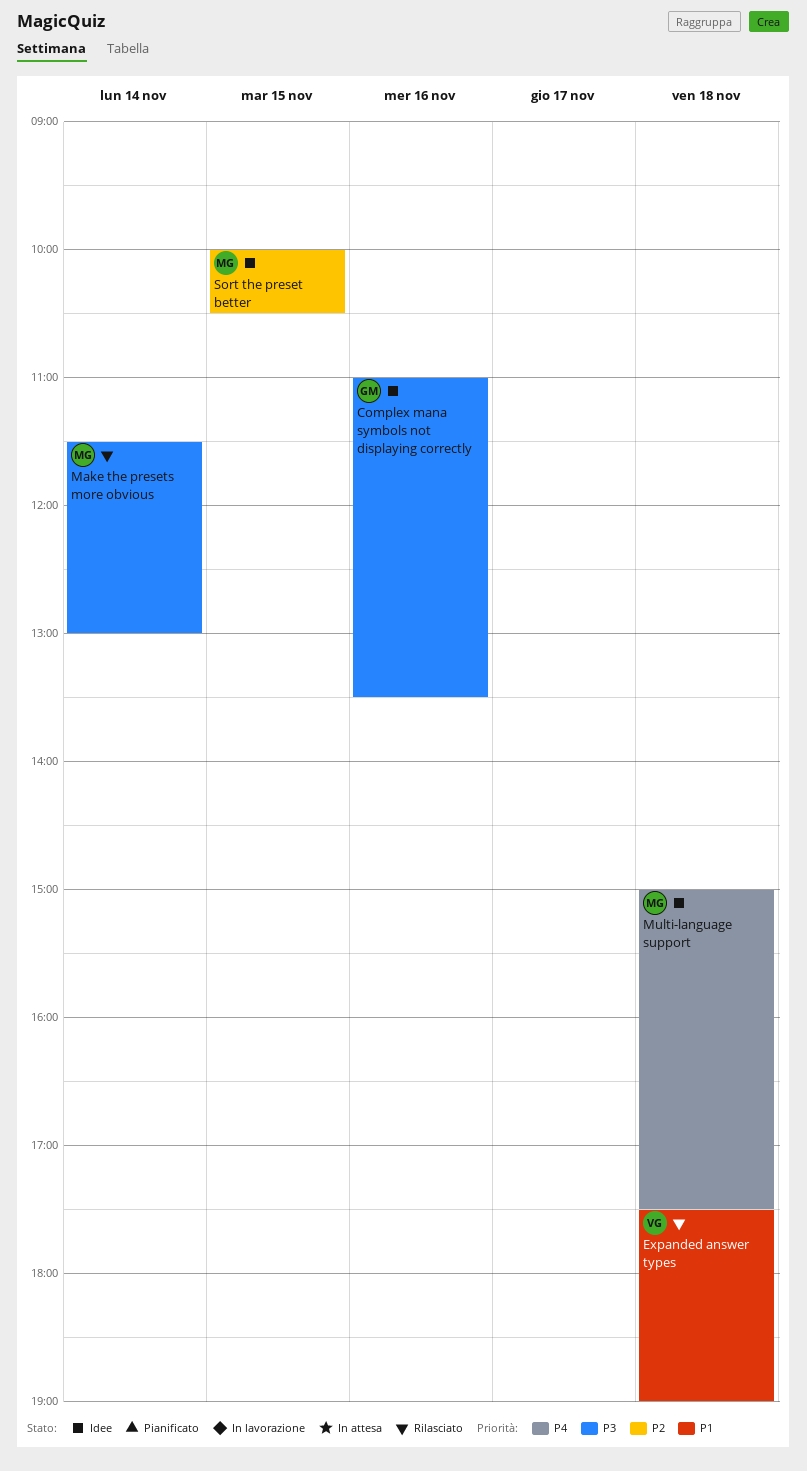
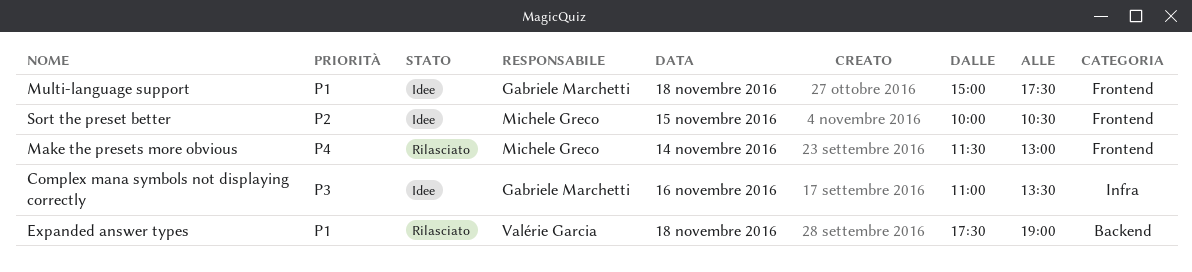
Make the presets more obvious, priority: P3 -> P4
Multi-language support, owner: Michele Greco -> Gabriele Marchetti
Multi-language support, priority: P4 -> P1

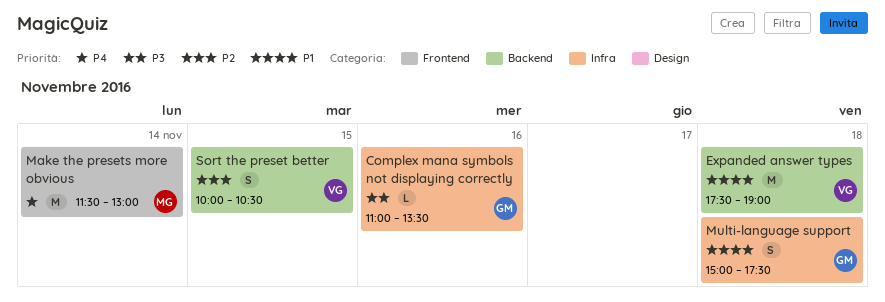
Multi-language support, label: Frontend -> Infra
Sort the preset better, owner: Michele Greco -> Valérie Garcia
Sort the preset better, label: Frontend -> Backend

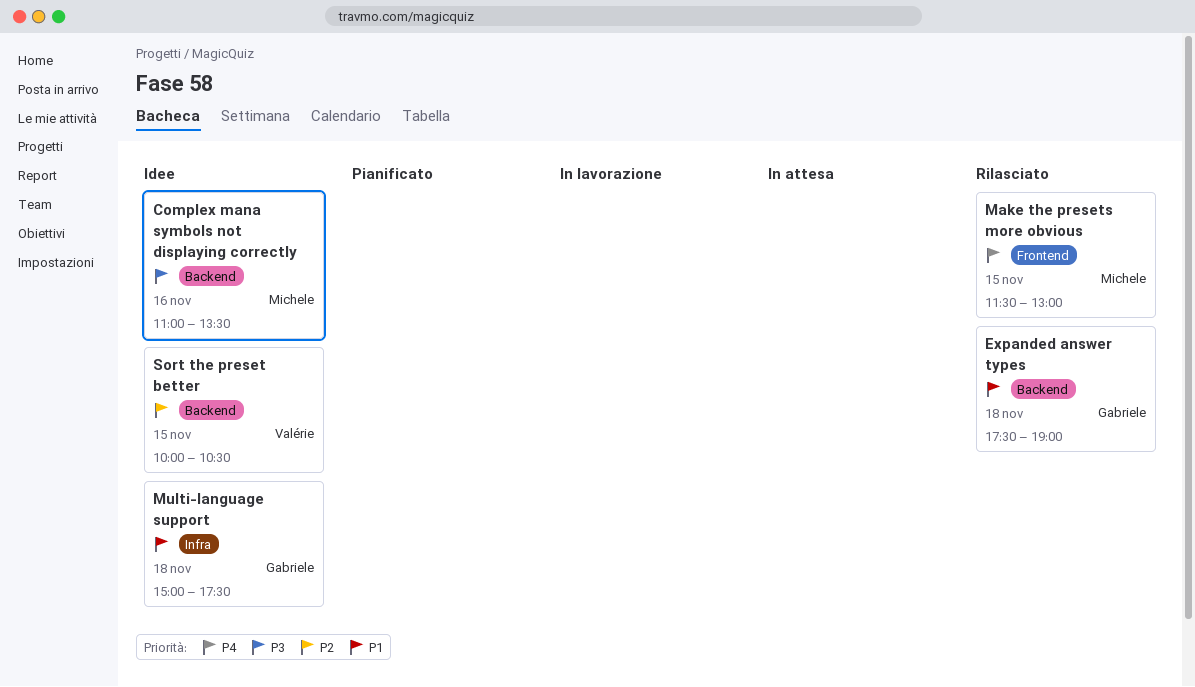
Complex mana symbols not displaying correctly, owner: Gabriele -> Michele
Complex mana symbols not displaying correctly, label: Infra -> Backend
Expanded answer types, owner: Valérie -> Gabriele
Make the presets more obvious, day: Nov 14 -> Nov 15

